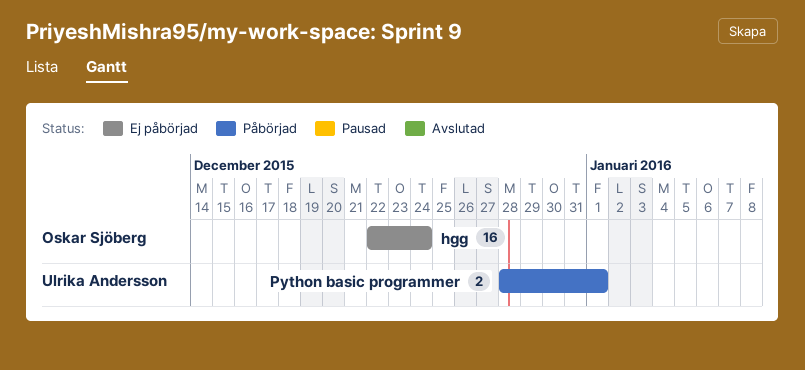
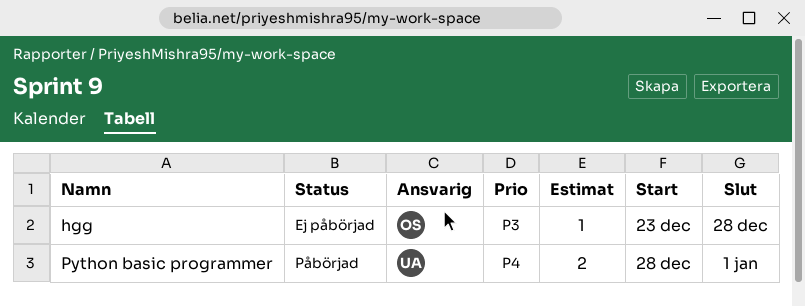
hgg, estimate: 16 -> 1
hgg, start: Dec 22 -> Dec 23
hgg, due: Dec 24 -> Dec 28

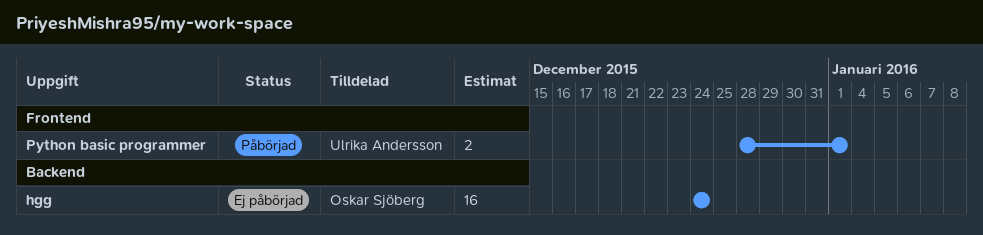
hgg, estimate: 1 -> 16
hgg, start: Dec 23 -> Dec 24
hgg, due: Dec 28 -> Dec 24

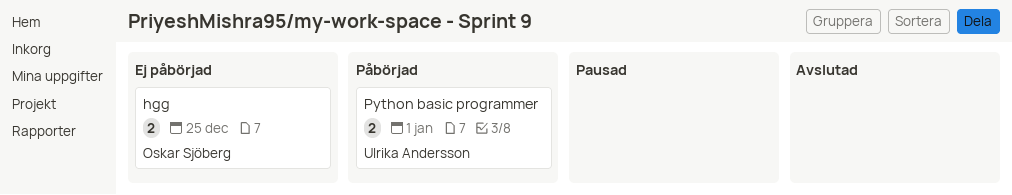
hgg, estimate: 16 -> 2
hgg, due: Dec 24 -> Dec 25

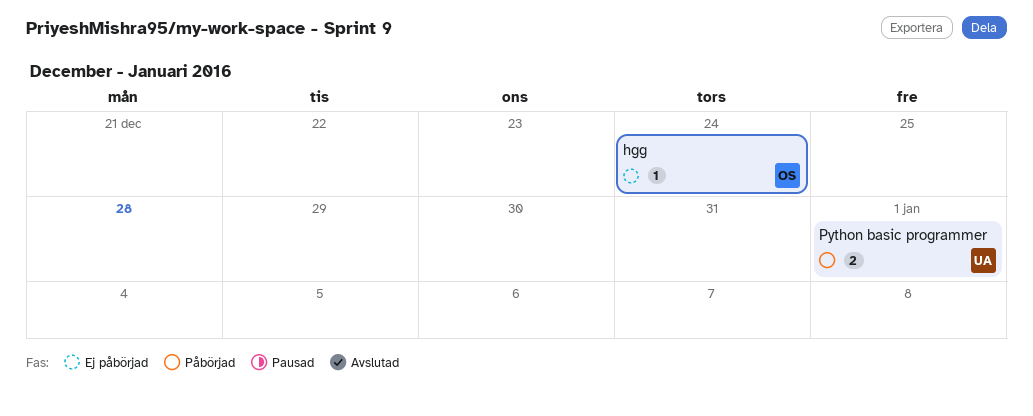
hgg, estimate: 2 -> 1
hgg, due: Dec 25 -> Dec 24

